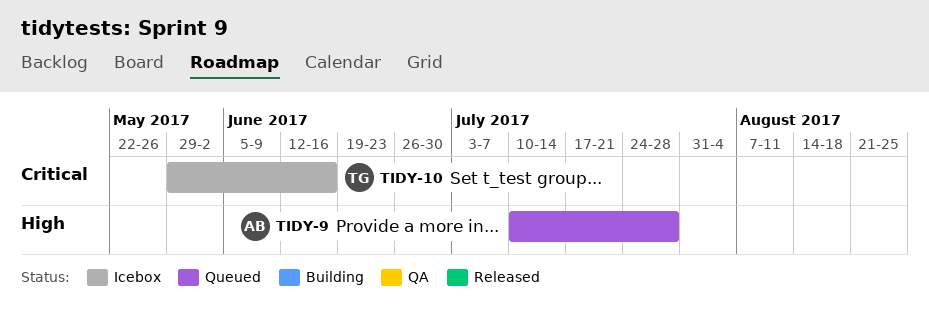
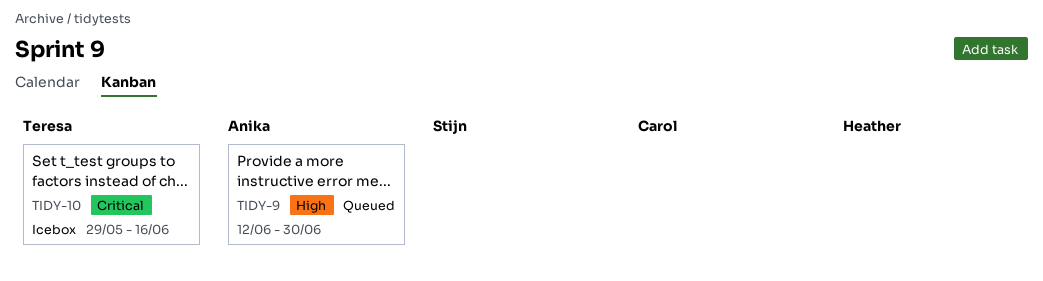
TIDY-9, start: Jul 10 -> Jun 12
TIDY-9, due: Jul 28 -> Jun 30

